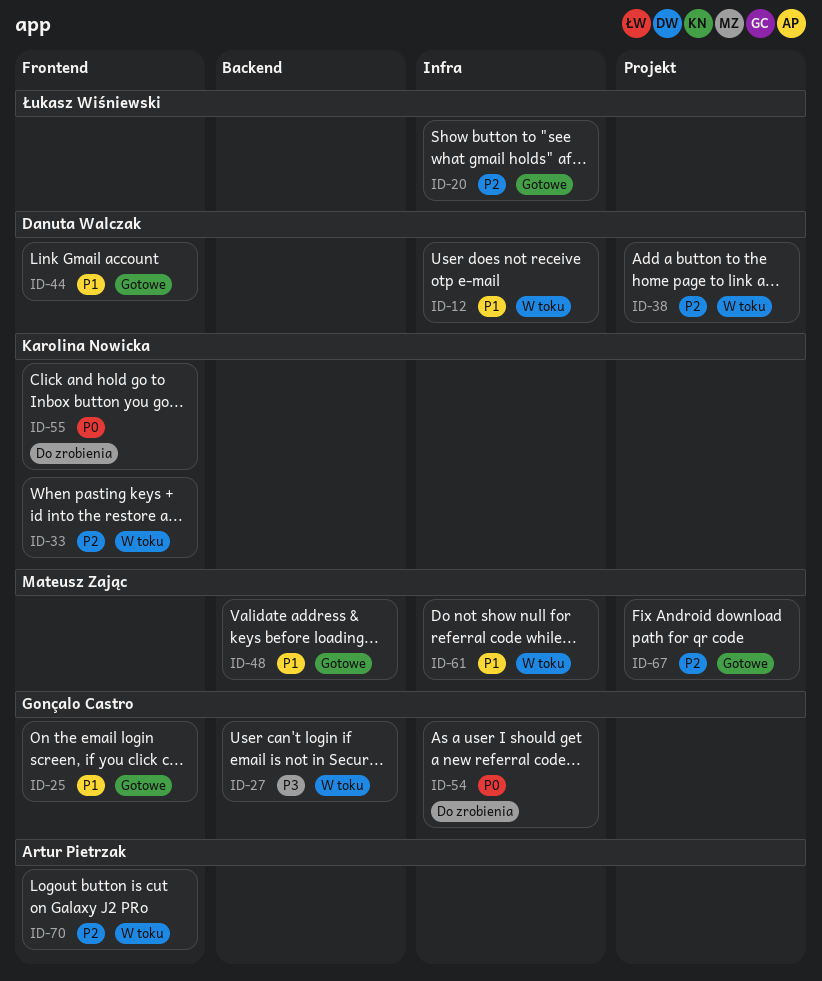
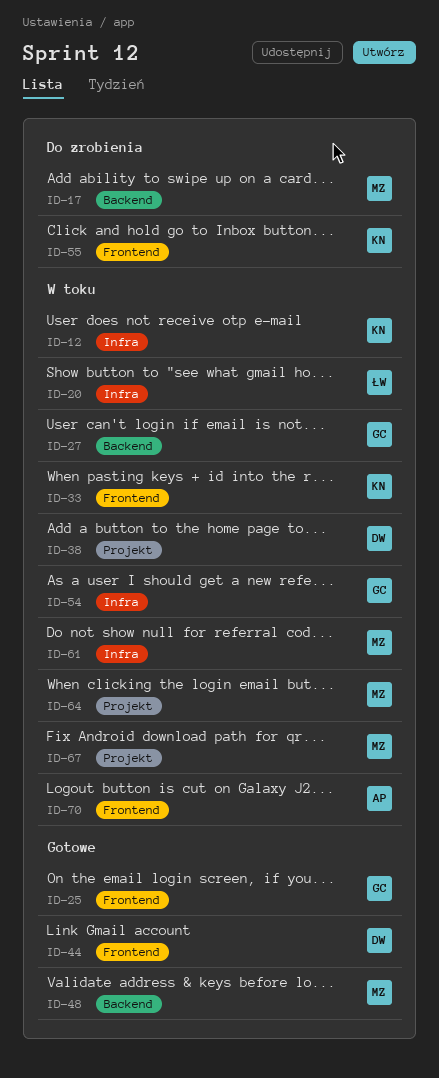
ID-12, owner: Danuta Walczak -> Karolina Nowicka
ID-17: none -> present
ID-20, status: Gotowe -> W toku
ID-54, status: Do zrobienia -> W toku
ID-64: none -> present
ID-67, status: Gotowe -> W toku

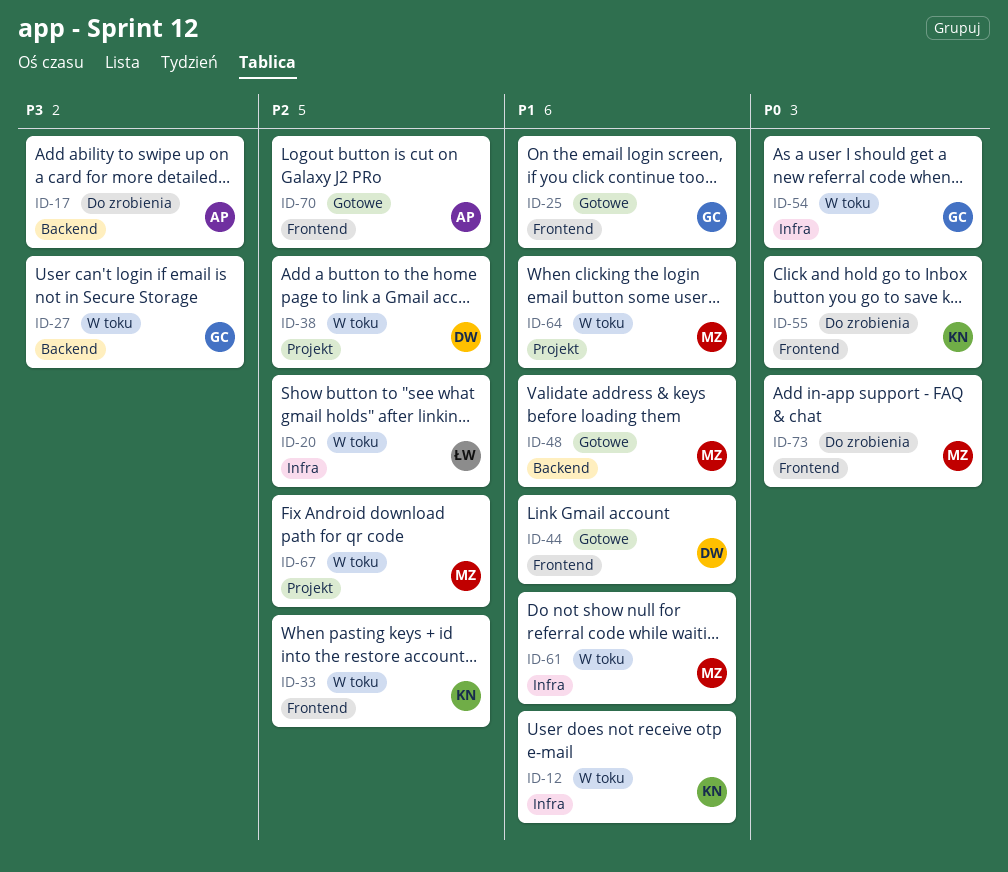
ID-17, owner: MZ -> AP
ID-70, status: W toku -> Gotowe
ID-73: none -> present

